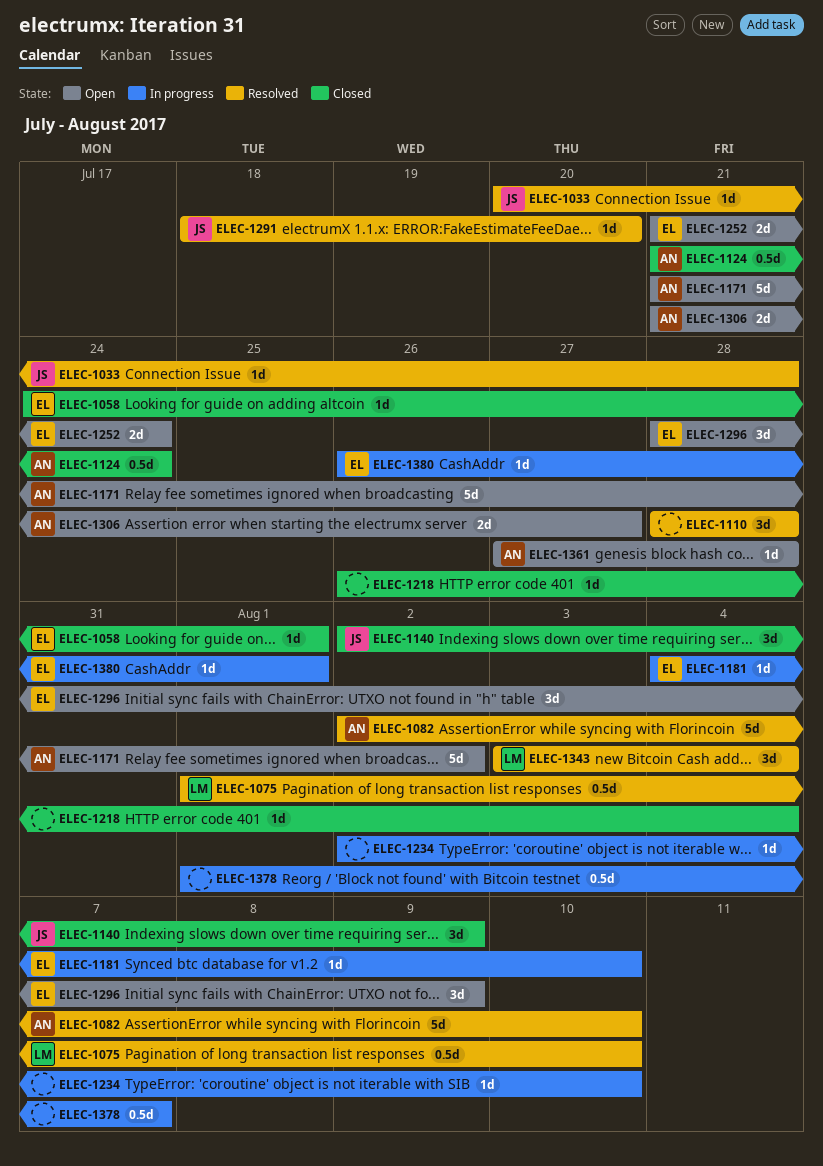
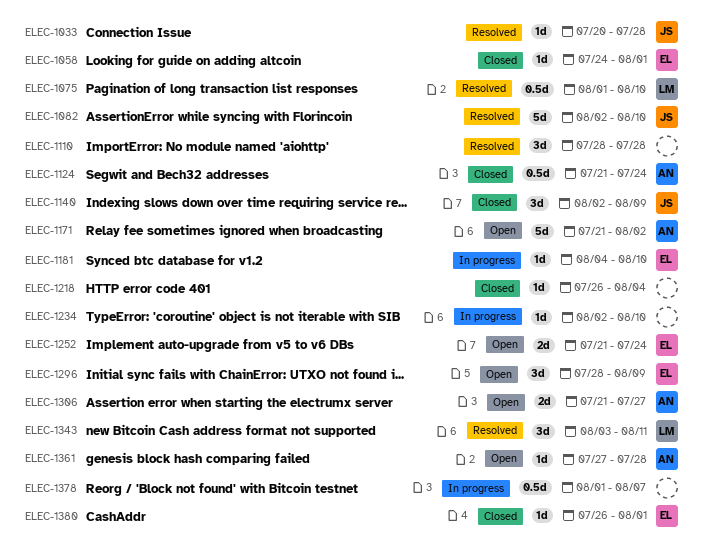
ELEC-1082, owner: AN -> JS
ELEC-1291: present -> none
ELEC-1343, due: Aug 4 -> Aug 11
ELEC-1380, status: In progress -> Closed

